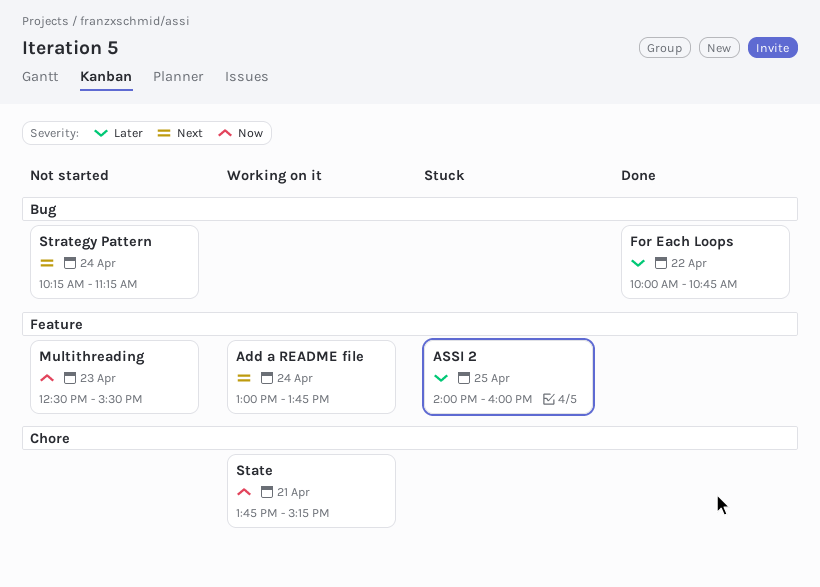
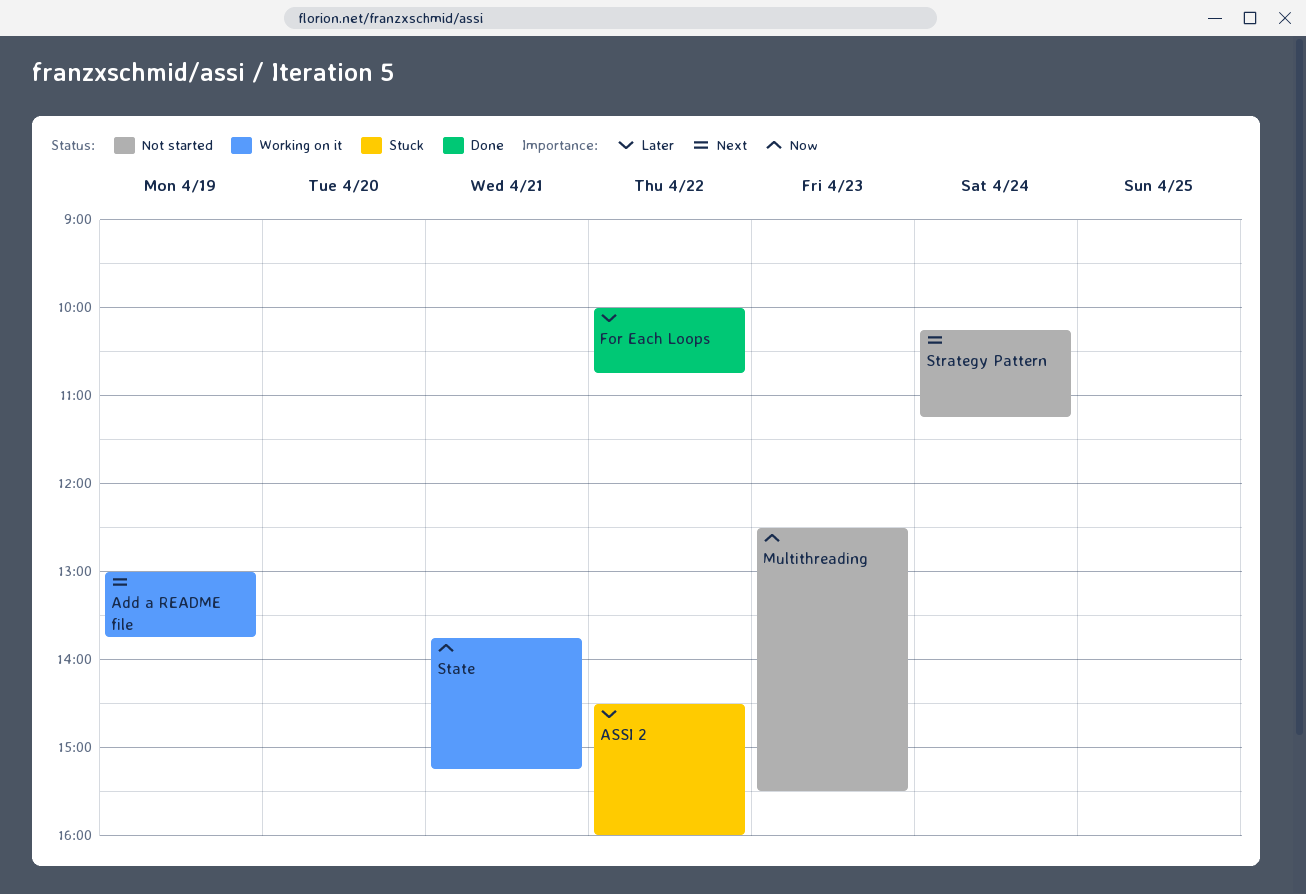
Add a README file, day: Apr 24 -> Apr 19
ASSI 2, day: Apr 25 -> Apr 22
ASSI 2, begins: 14:00 -> 14:30

